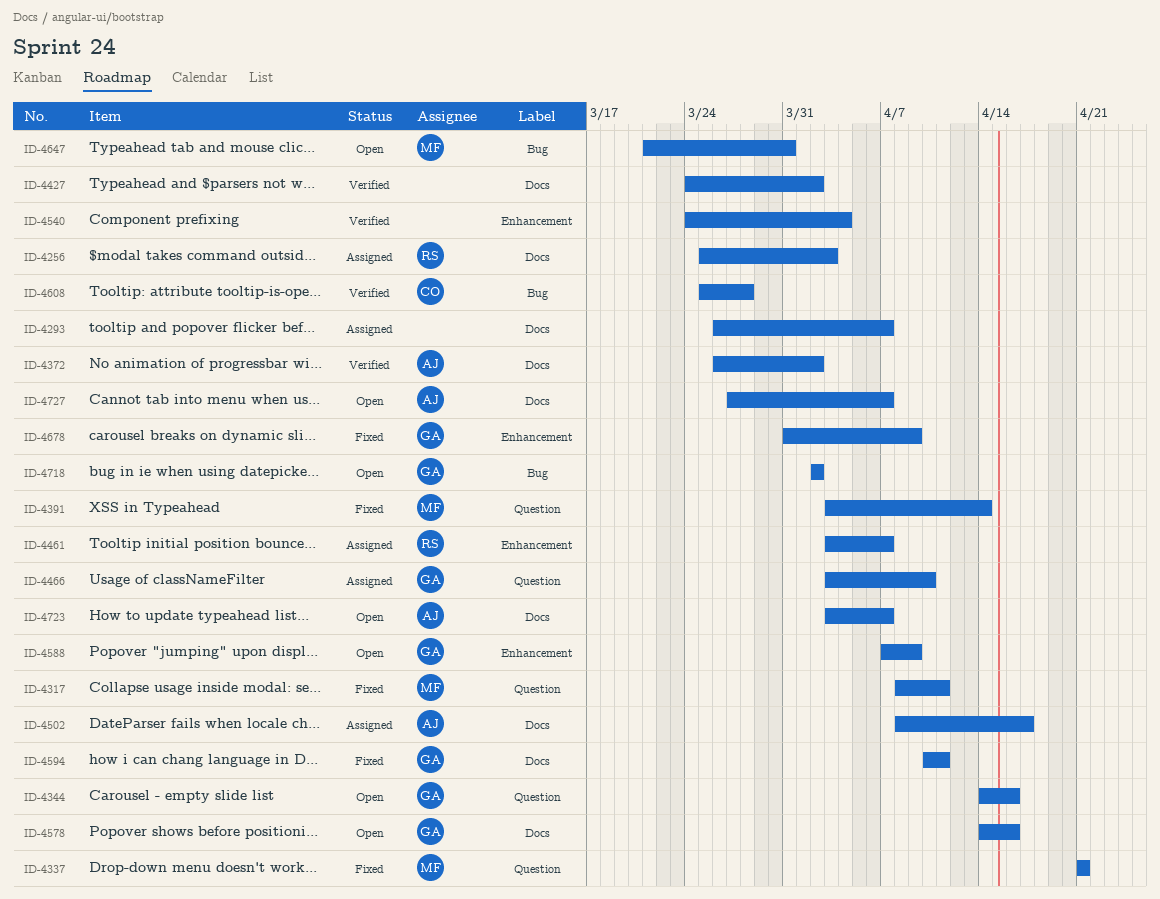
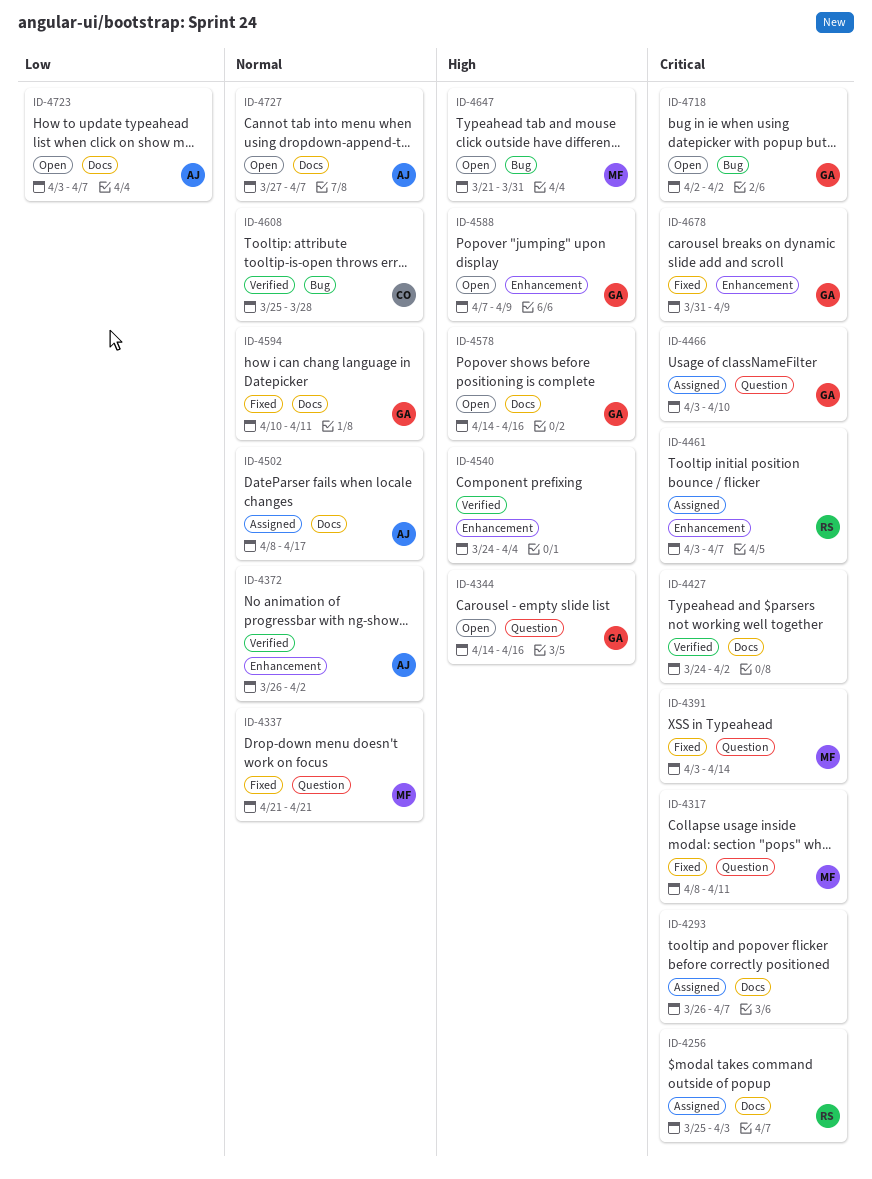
ID-4372, label: Docs -> Enhancement

